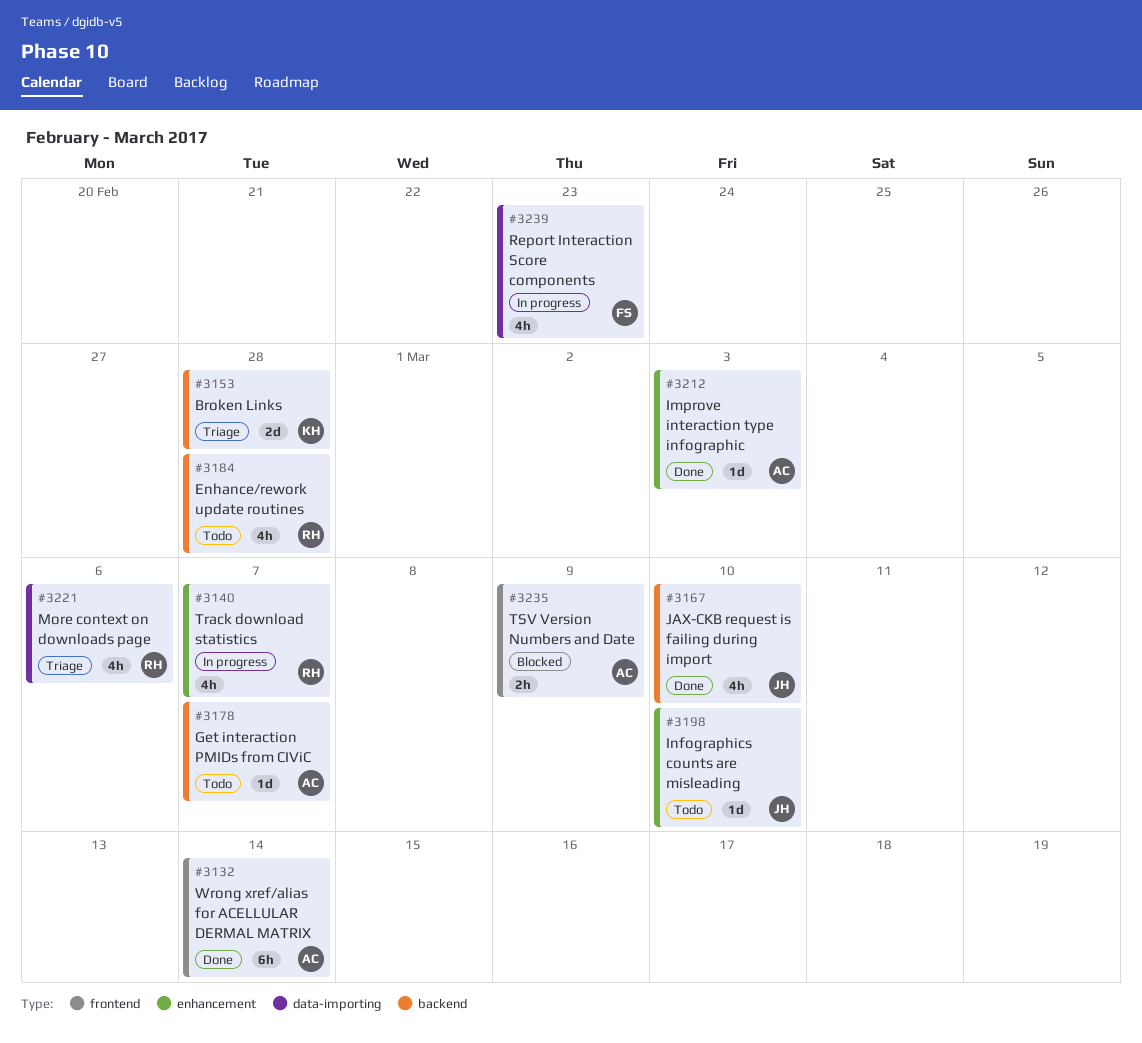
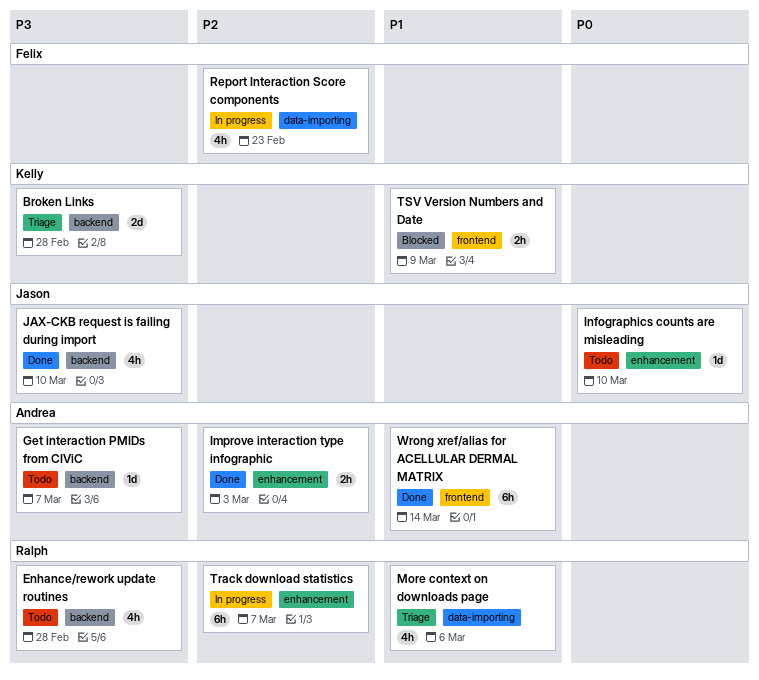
Improve interaction type infographic, estimate: 1d -> 2h
Track download statistics, estimate: 4h -> 6h
TSV Version Numbers and Date, owner: Andrea -> Kelly

